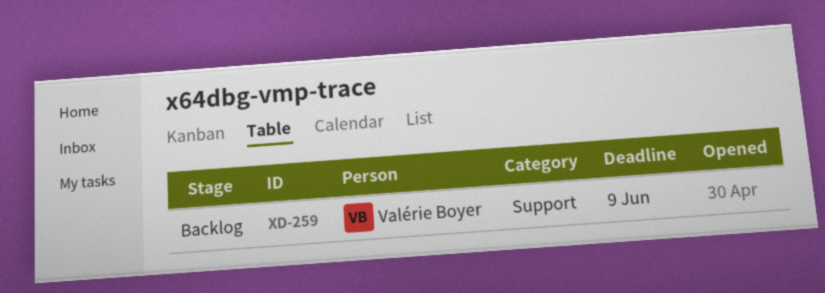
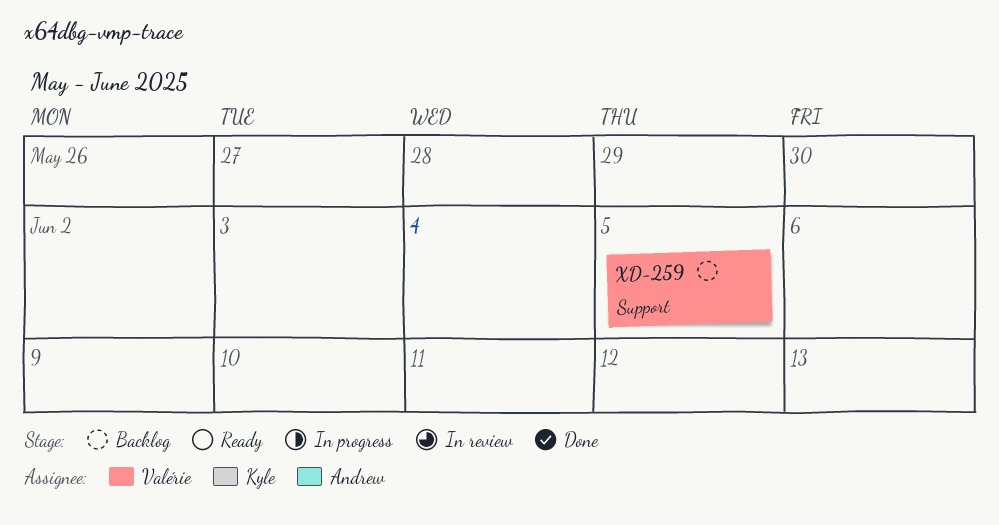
XD-259, due: Jun 9 -> Jun 5

